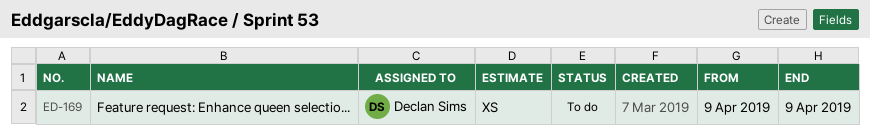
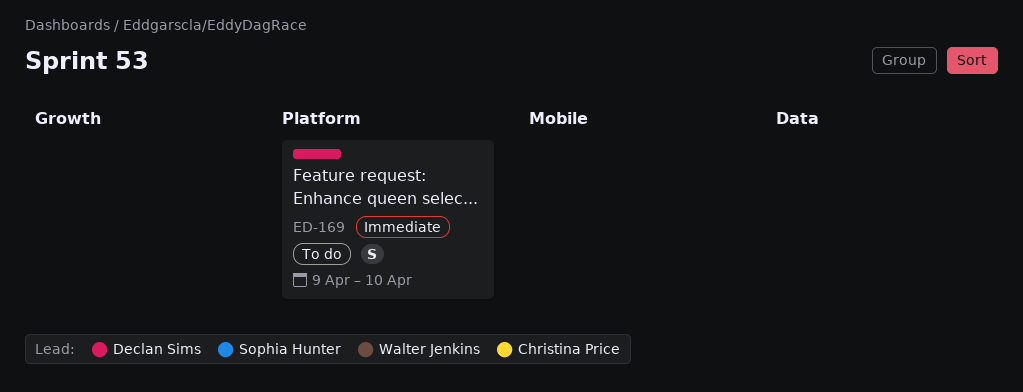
ED-169, estimate: XS -> S
ED-169, due: Apr 9 -> Apr 10

